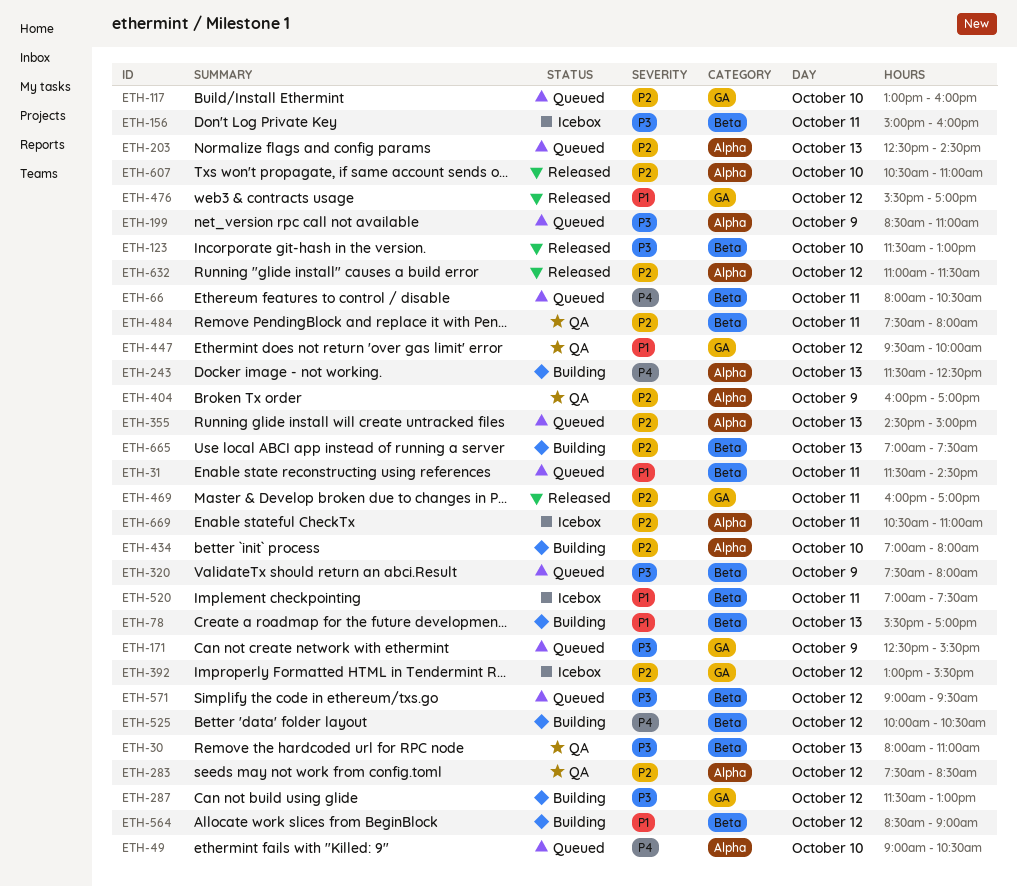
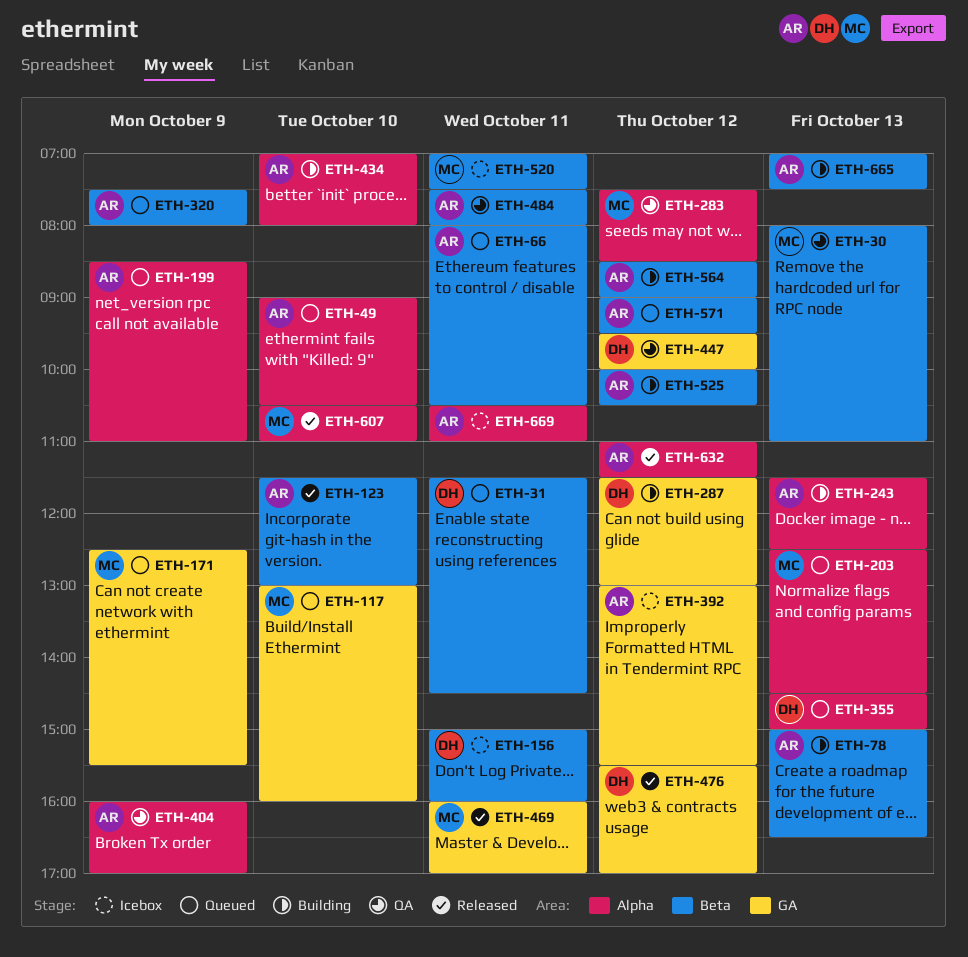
ETH-78, begins: 15:30 -> 15:00
ETH-78, ends: 17:00 -> 16:30

